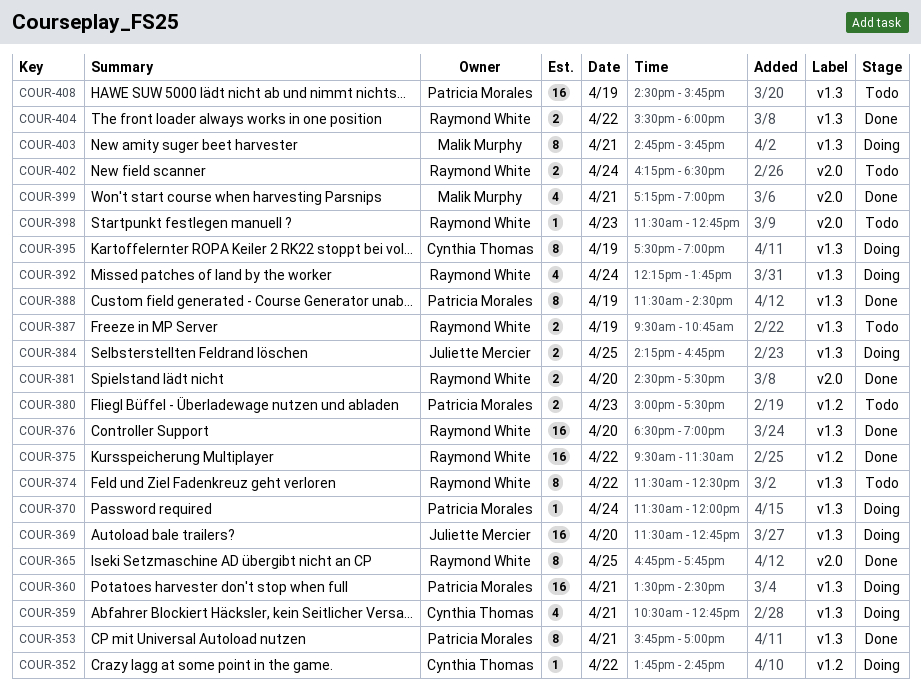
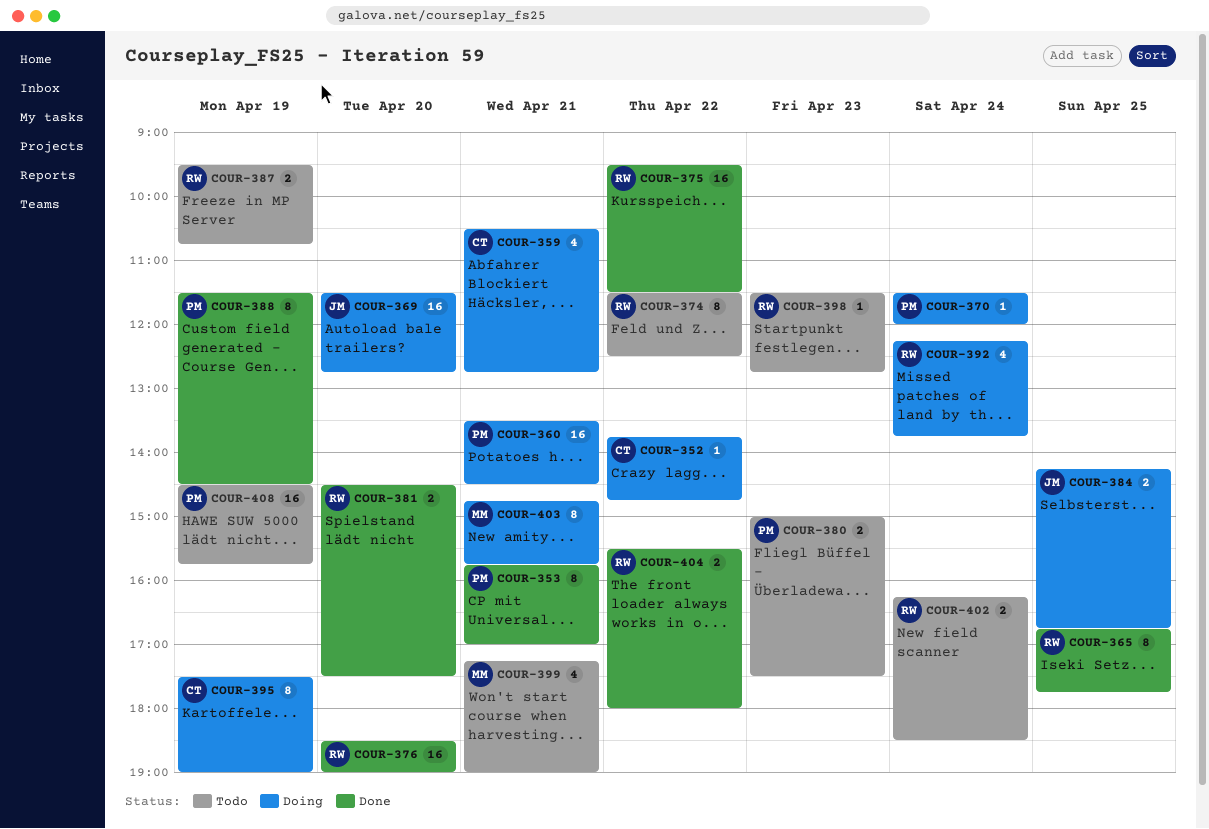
COUR-399, status: Done -> Todo

